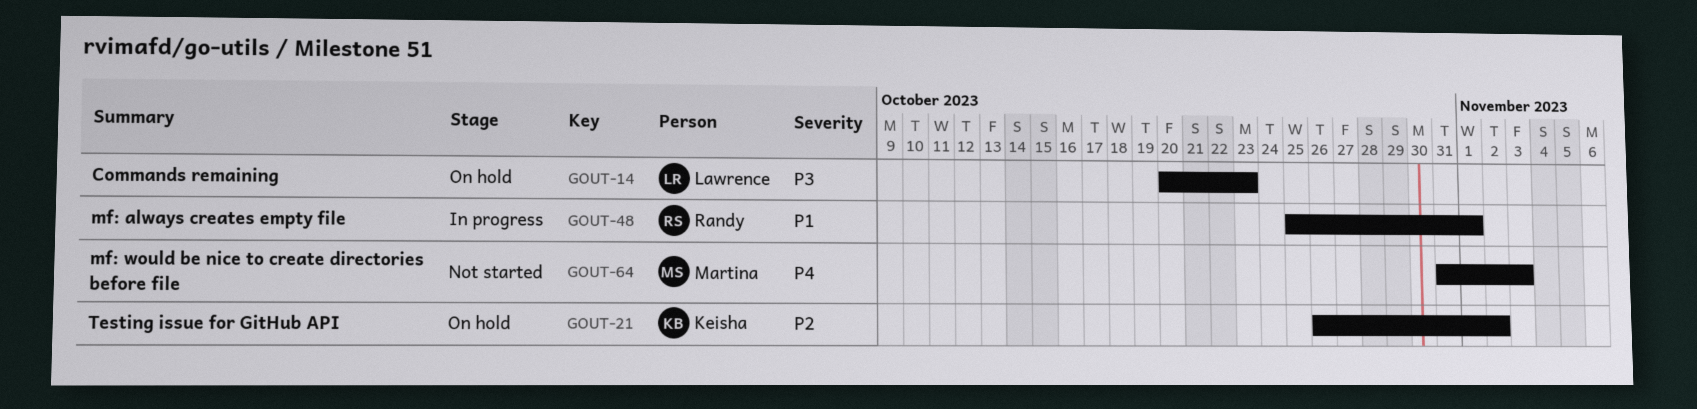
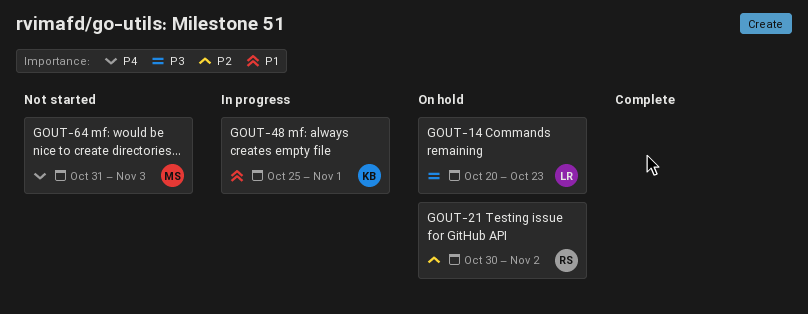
GOUT-21, owner: Keisha -> Randy
GOUT-21, start: Oct 26 -> Oct 30
GOUT-48, owner: Randy -> Keisha

